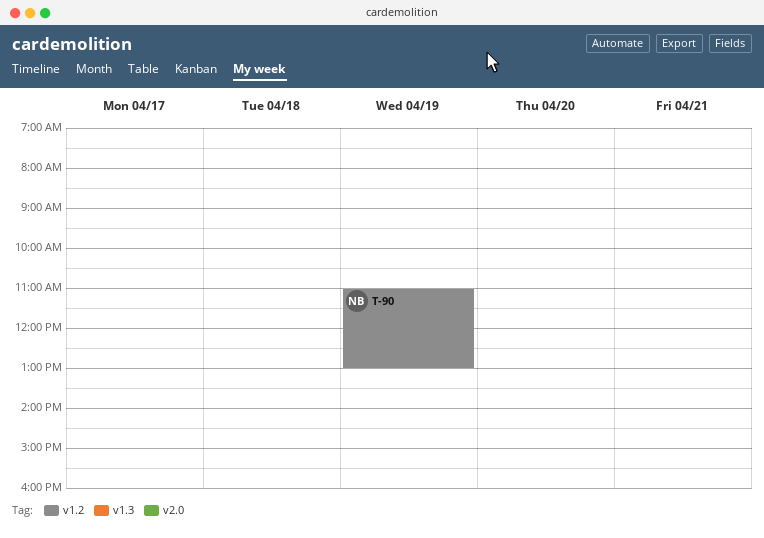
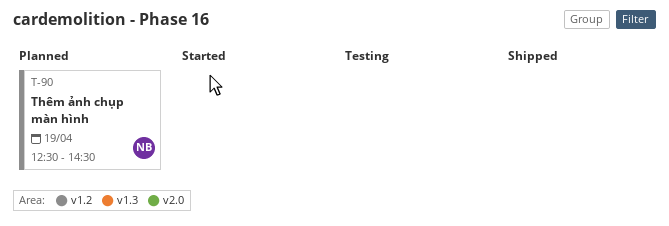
T-90, begins: 11:00 -> 12:30
T-90, ends: 13:00 -> 14:30

